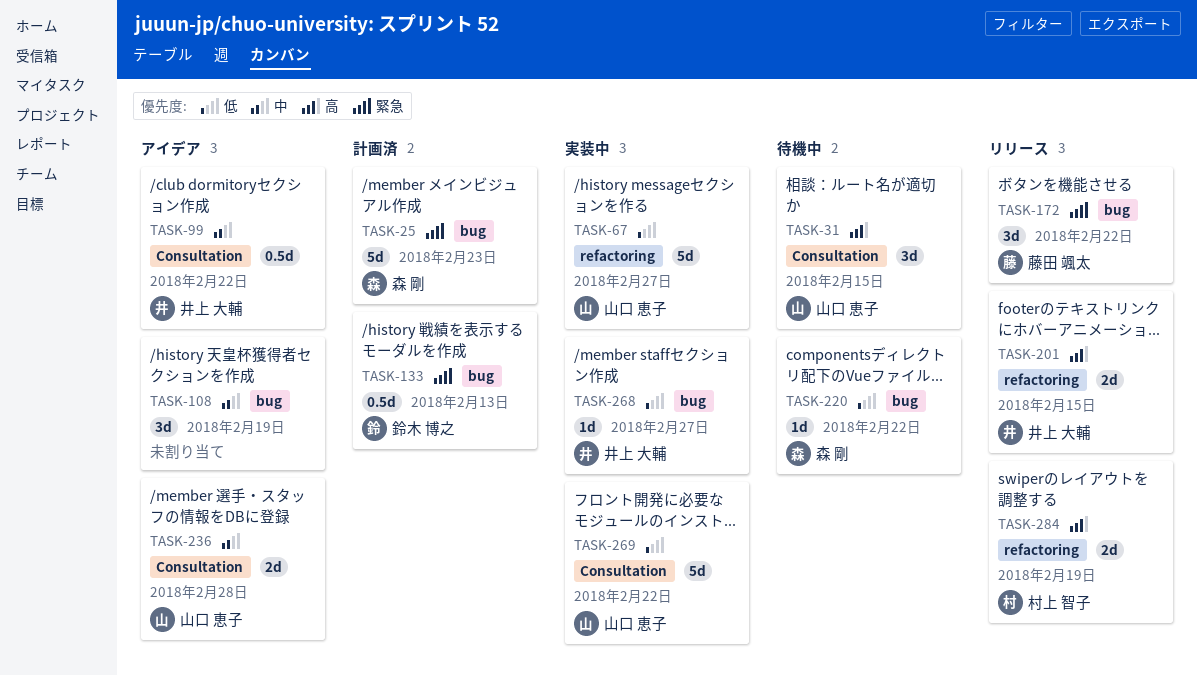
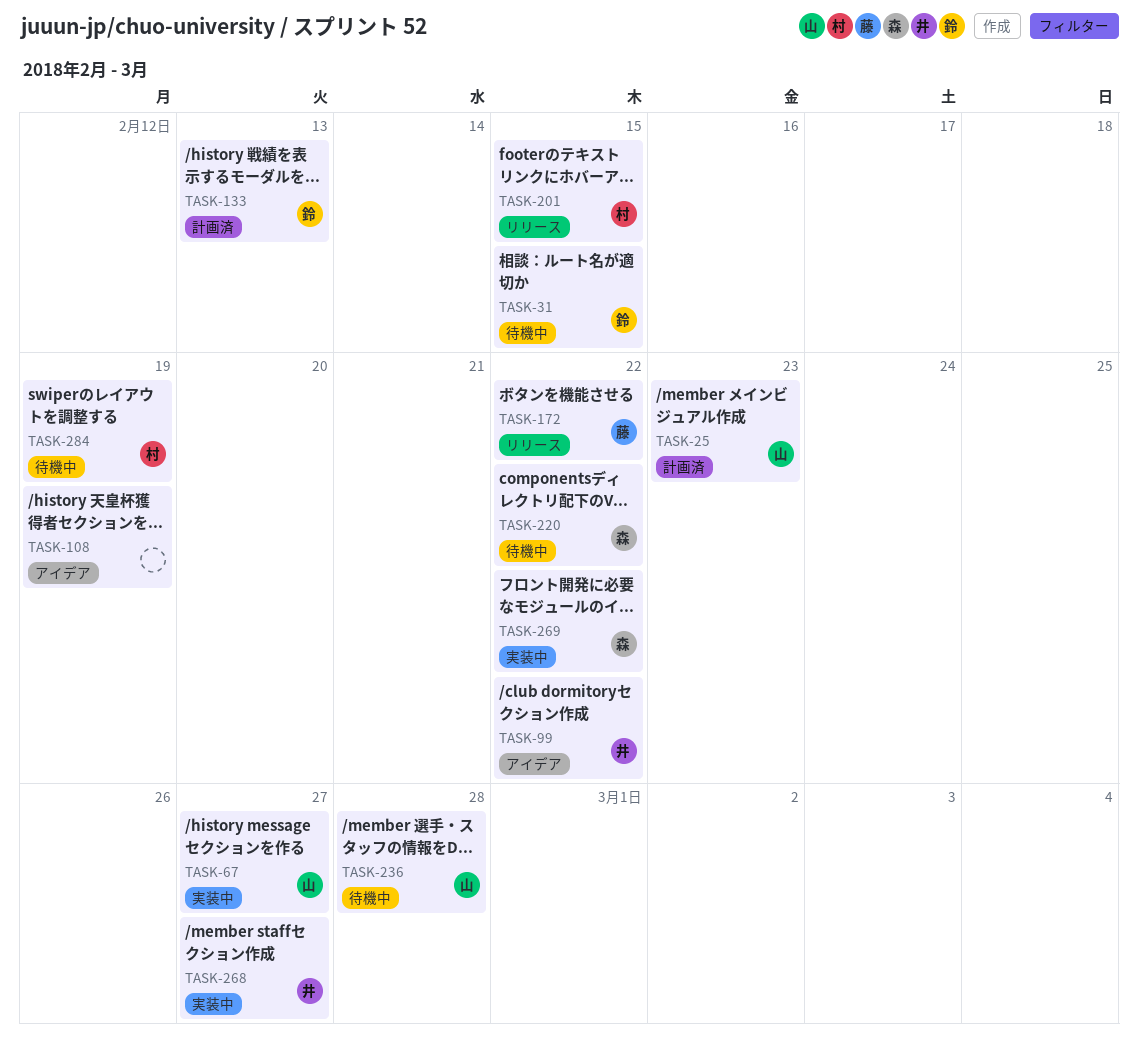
TASK-25, owner: 森 剛 -> 山口 恵子
TASK-31, owner: 山口 恵子 -> 鈴木 博之
TASK-201, owner: 井上 大輔 -> 村上 智子
TASK-236, status: アイデア -> 待機中
TASK-269, owner: 山口 恵子 -> 森 剛
TASK-284, status: リリース -> 待機中

